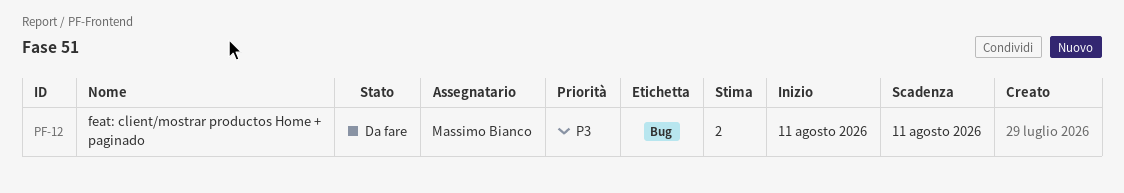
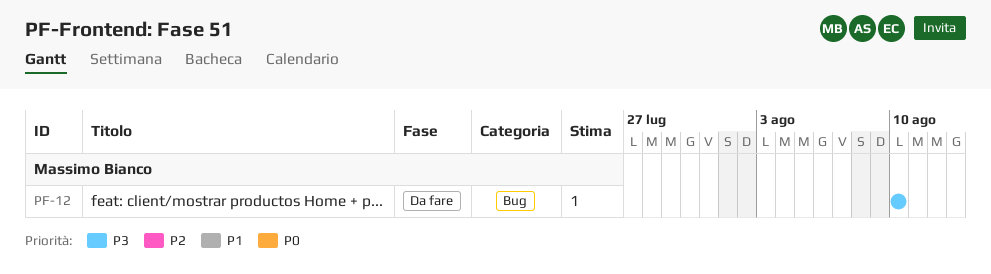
PF-12, estimate: 2 -> 1
PF-12, start: Aug 11 -> Aug 10
PF-12, due: Aug 11 -> Aug 10

